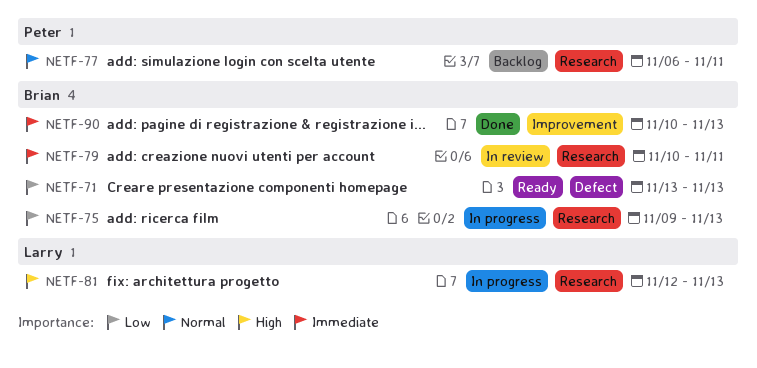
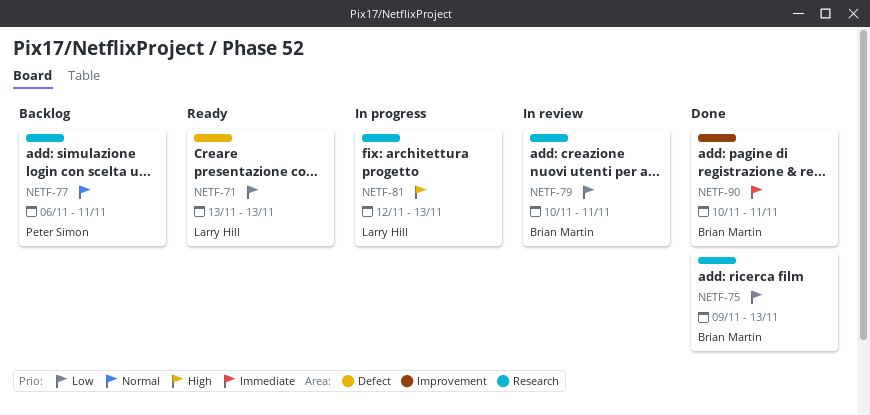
NETF-71, owner: Brian Martin -> Larry Hill
NETF-75, status: In progress -> Done
NETF-79, priority: Immediate -> Low
NETF-90, due: Nov 13 -> Nov 11

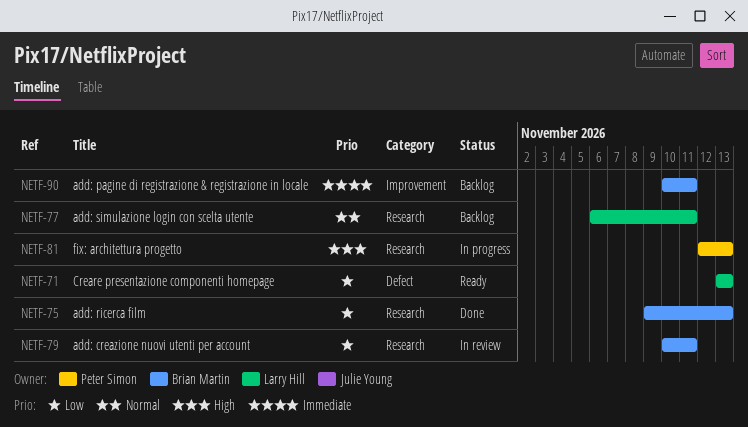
NETF-77, owner: Peter Simon -> Larry Hill
NETF-81, owner: Larry Hill -> Peter Simon
NETF-90, status: Done -> Backlog

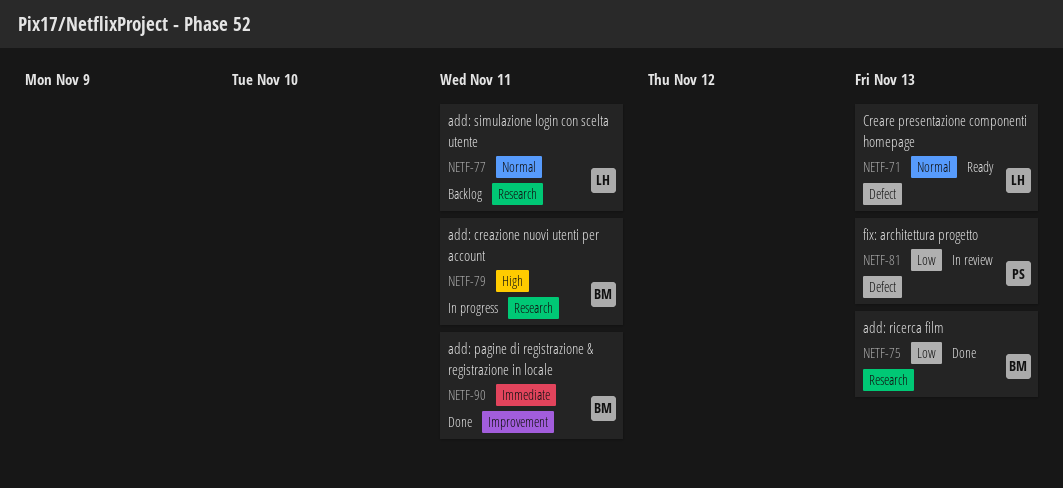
NETF-71, priority: Low -> Normal
NETF-79, status: In review -> In progress
NETF-79, priority: Low -> High
NETF-81, status: In progress -> In review
NETF-81, priority: High -> Low
NETF-81, label: Research -> Defect
NETF-90, status: Backlog -> Done

